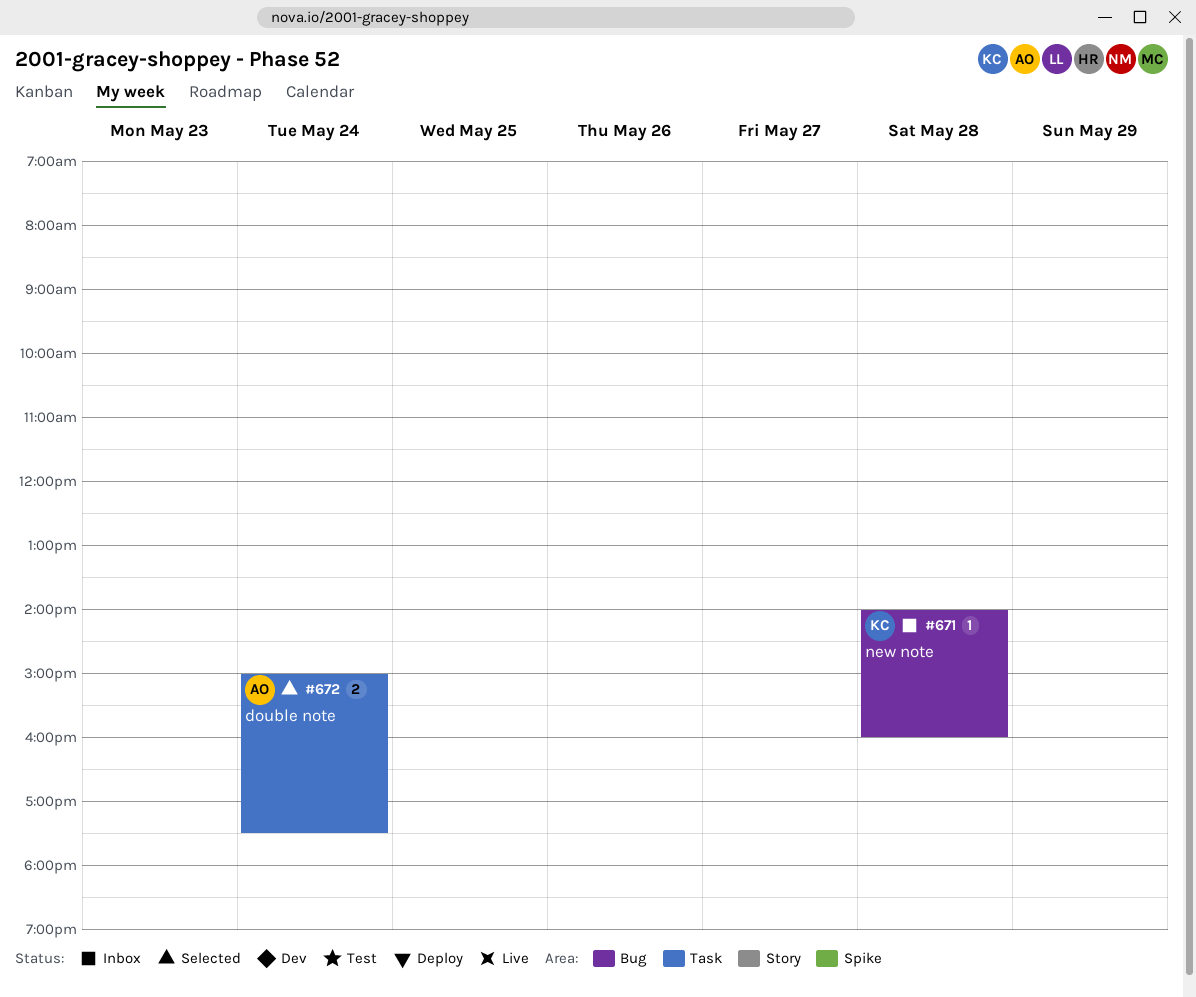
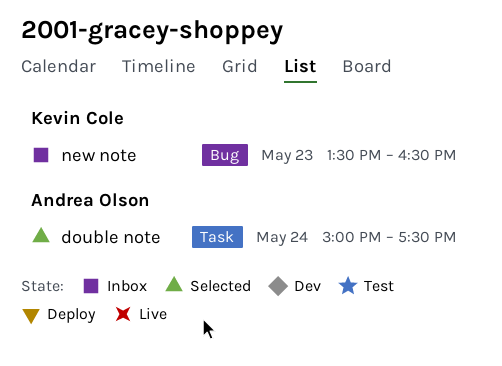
new note, day: May 28 -> May 23
new note, begins: 14:00 -> 13:30
new note, ends: 16:00 -> 16:30

